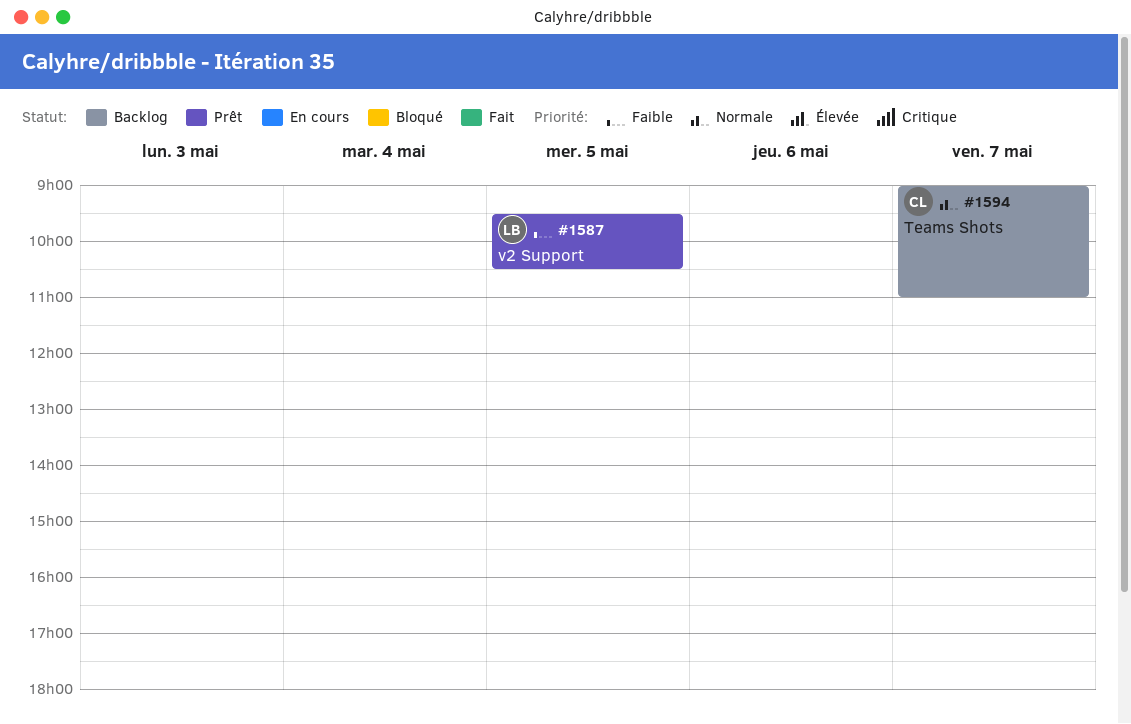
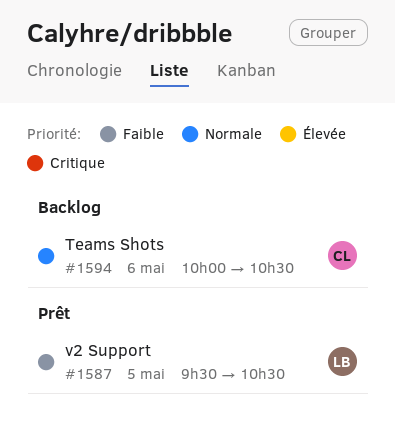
#1594, day: May 7 -> May 6
#1594, begins: 09:00 -> 10:00
#1594, ends: 11:00 -> 10:30

